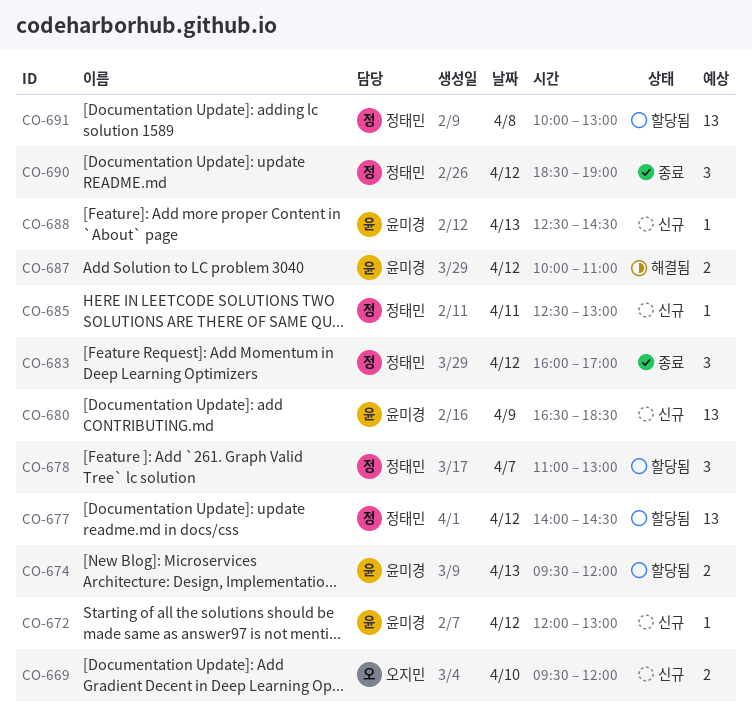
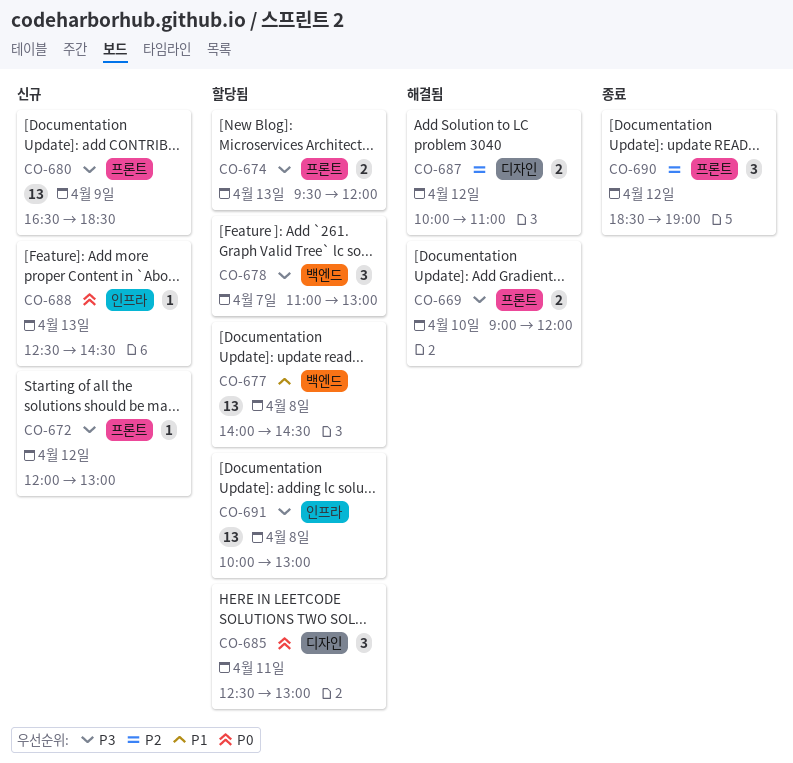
CO-669, status: 신규 -> 해결됨
CO-669, begins: 09:30 -> 09:00
CO-677, day: Apr 12 -> Apr 8
CO-683: present -> none
CO-685, status: 신규 -> 할당됨
CO-685, estimate: 1 -> 3

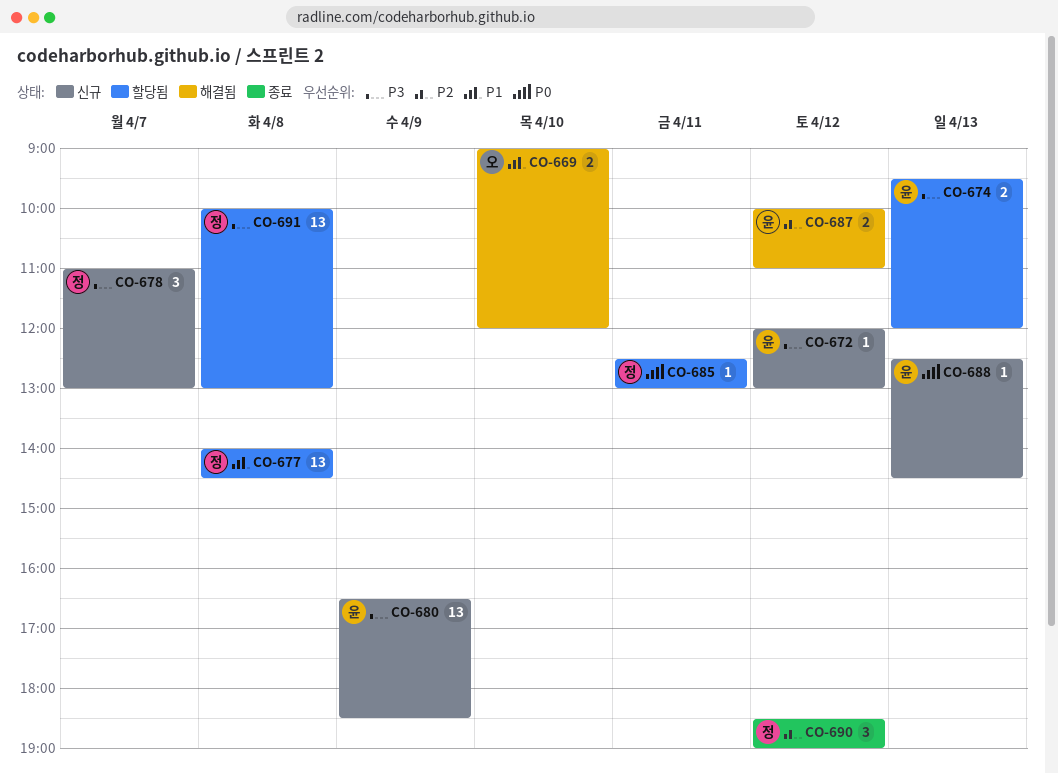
CO-669, priority: P3 -> P1
CO-678, status: 할당됨 -> 신규
CO-685, estimate: 3 -> 1

